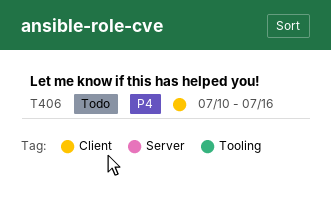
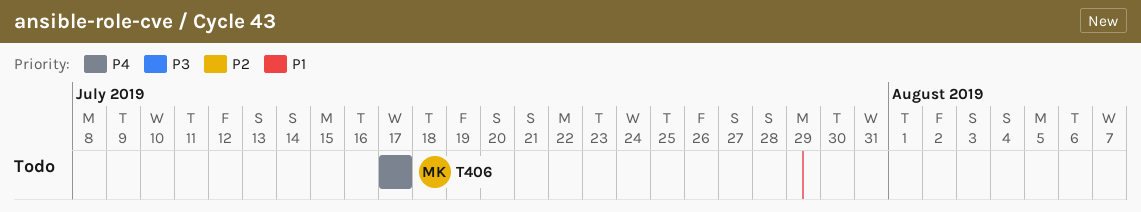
T406, start: Jul 10 -> Jul 17
T406, due: Jul 16 -> Jul 17

